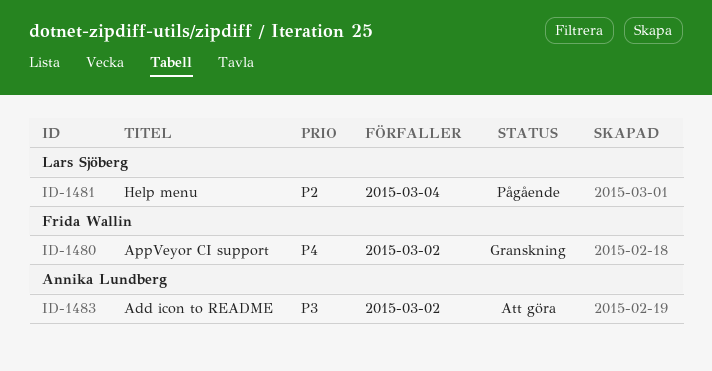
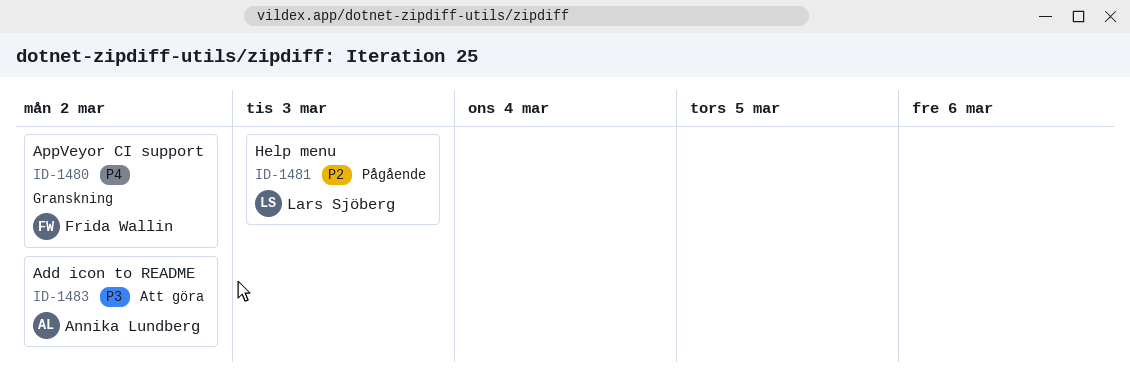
ID-1481, due: Mar 4 -> Mar 3

